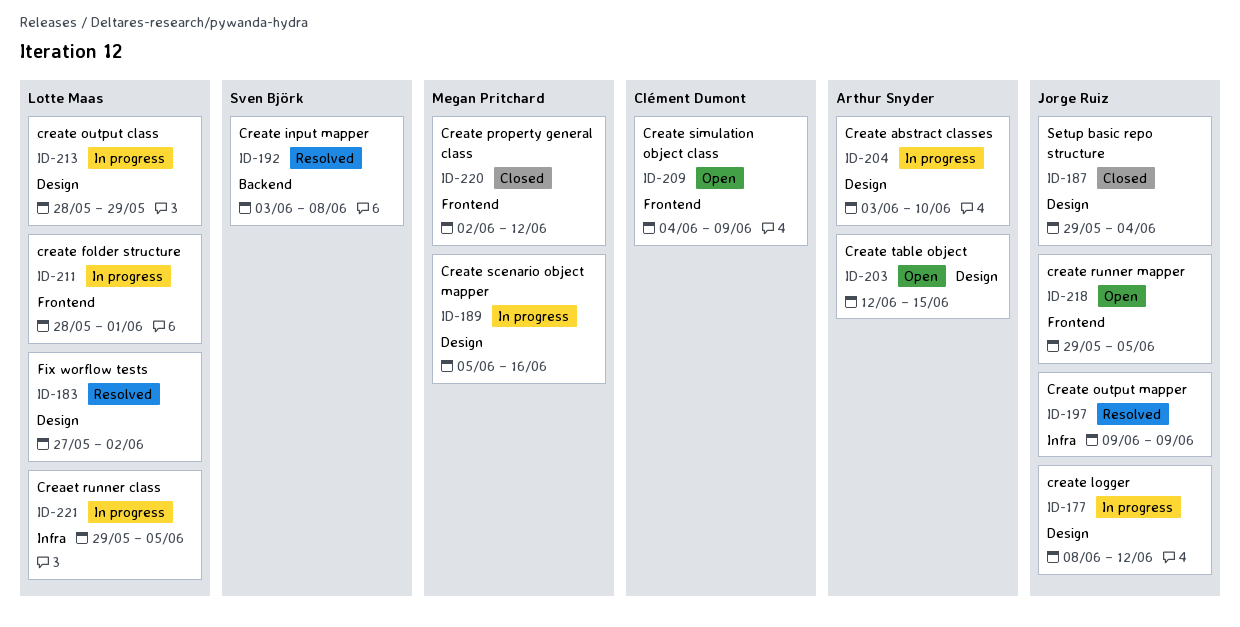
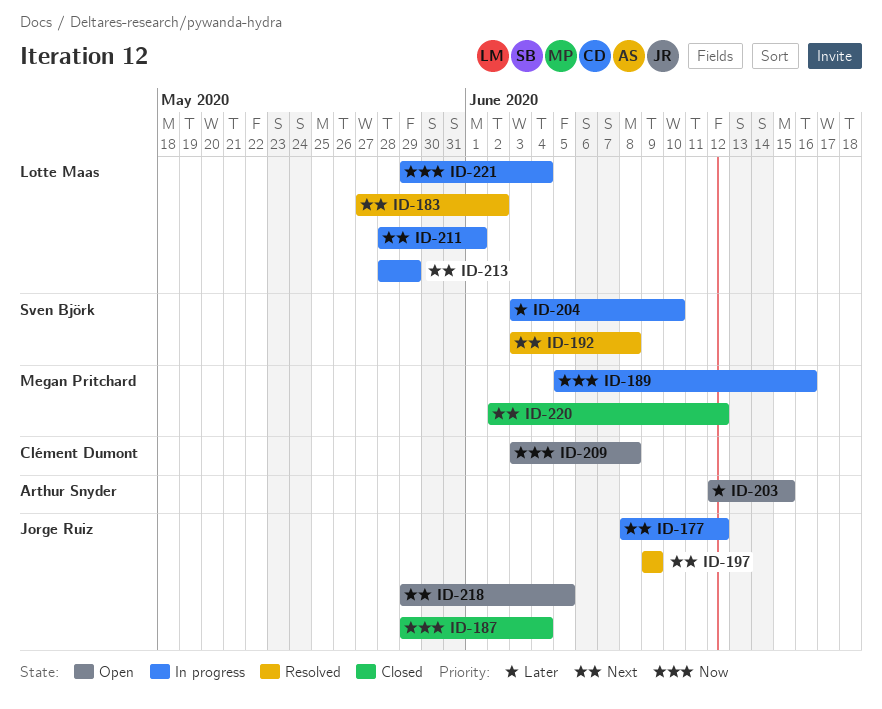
ID-204, owner: Arthur Snyder -> Sven Björk
ID-209, start: Jun 4 -> Jun 3
ID-209, due: Jun 9 -> Jun 8
ID-221, due: Jun 5 -> Jun 4

